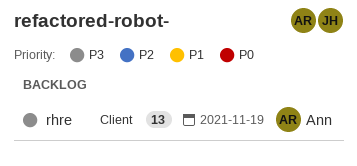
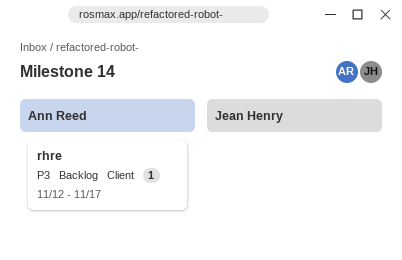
rhre, estimate: 13 -> 1
rhre, due: Nov 19 -> Nov 17

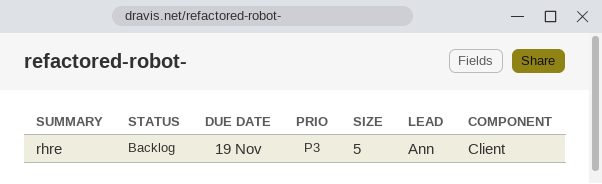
rhre, estimate: 1 -> 5
rhre, due: Nov 17 -> Nov 19

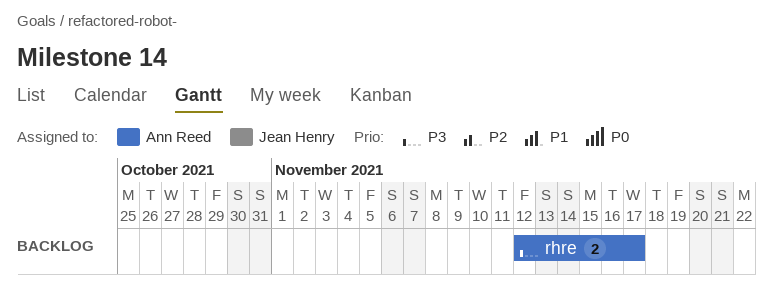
rhre, estimate: 5 -> 2
rhre, due: Nov 19 -> Nov 17

